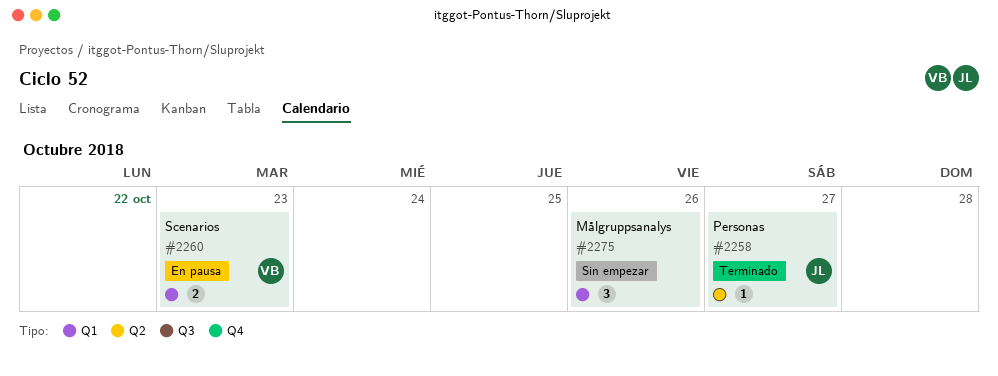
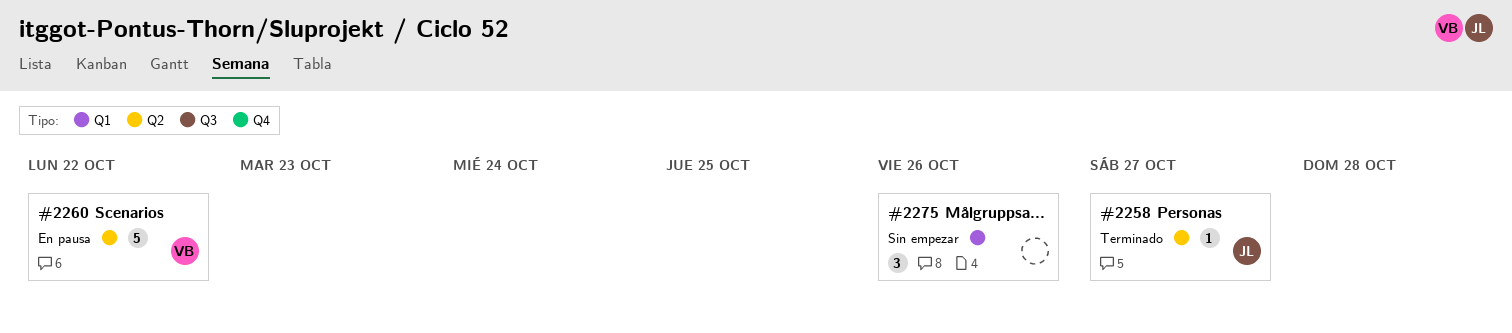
#2260, label: Q1 -> Q2
#2260, estimate: 2 -> 5
#2260, due: Oct 23 -> Oct 22

